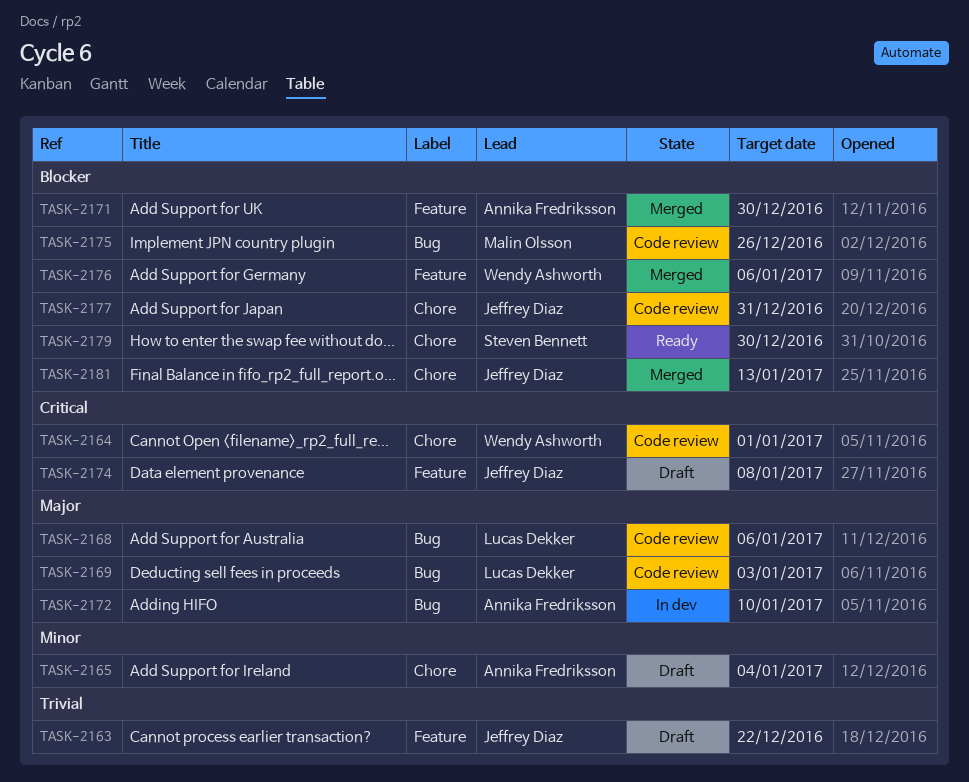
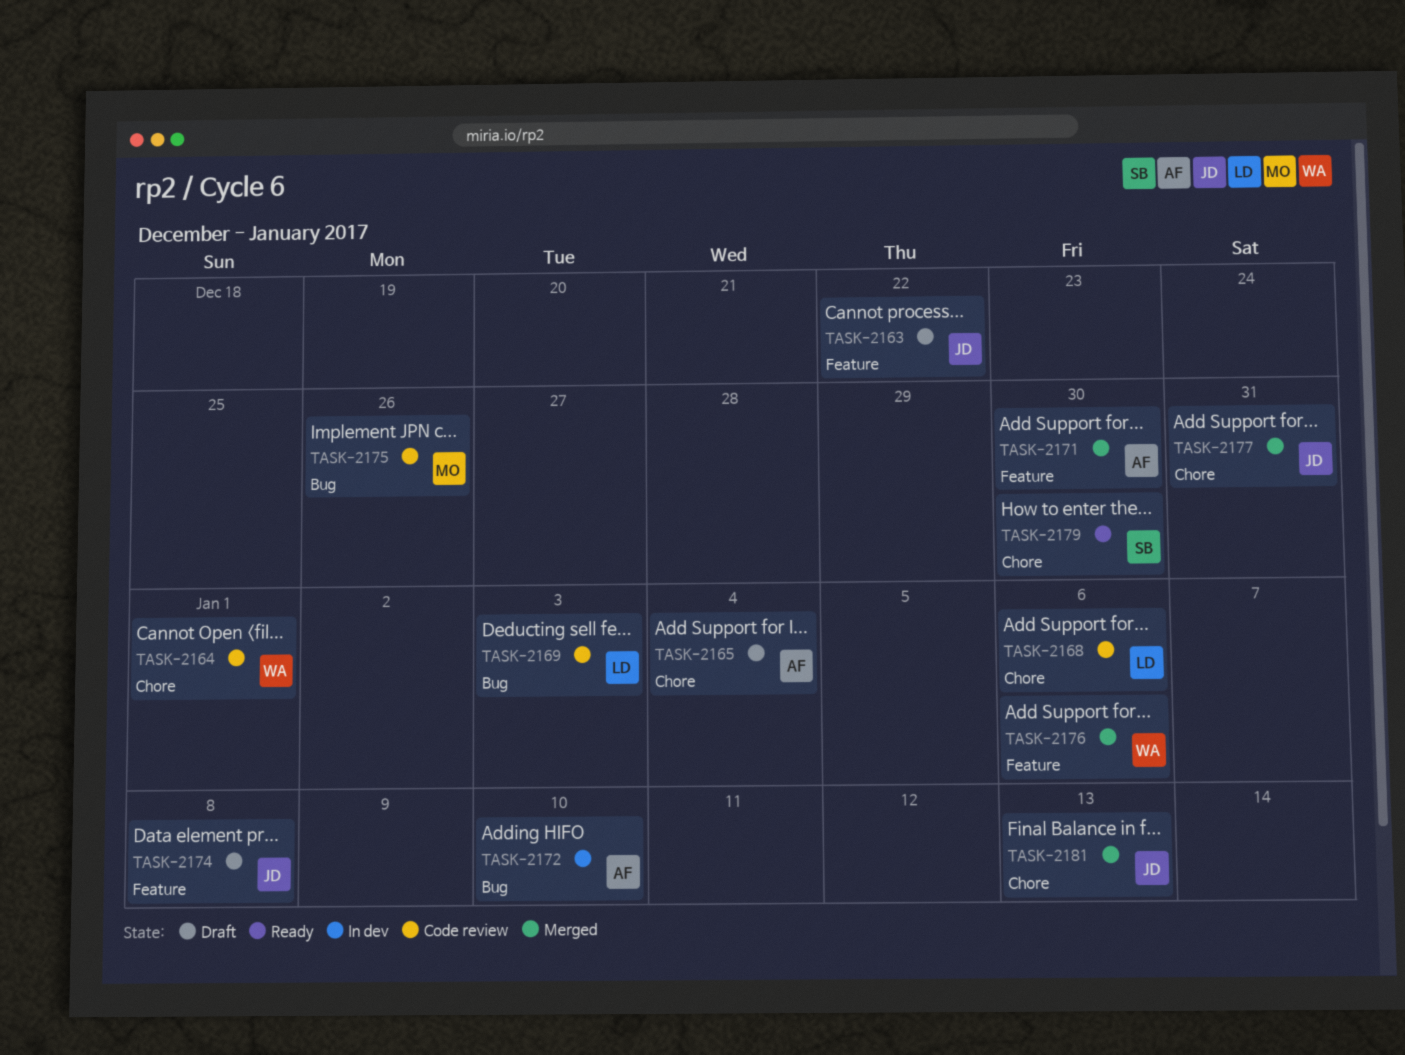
TASK-2168, label: Bug -> Chore
TASK-2177, status: Code review -> Merged

